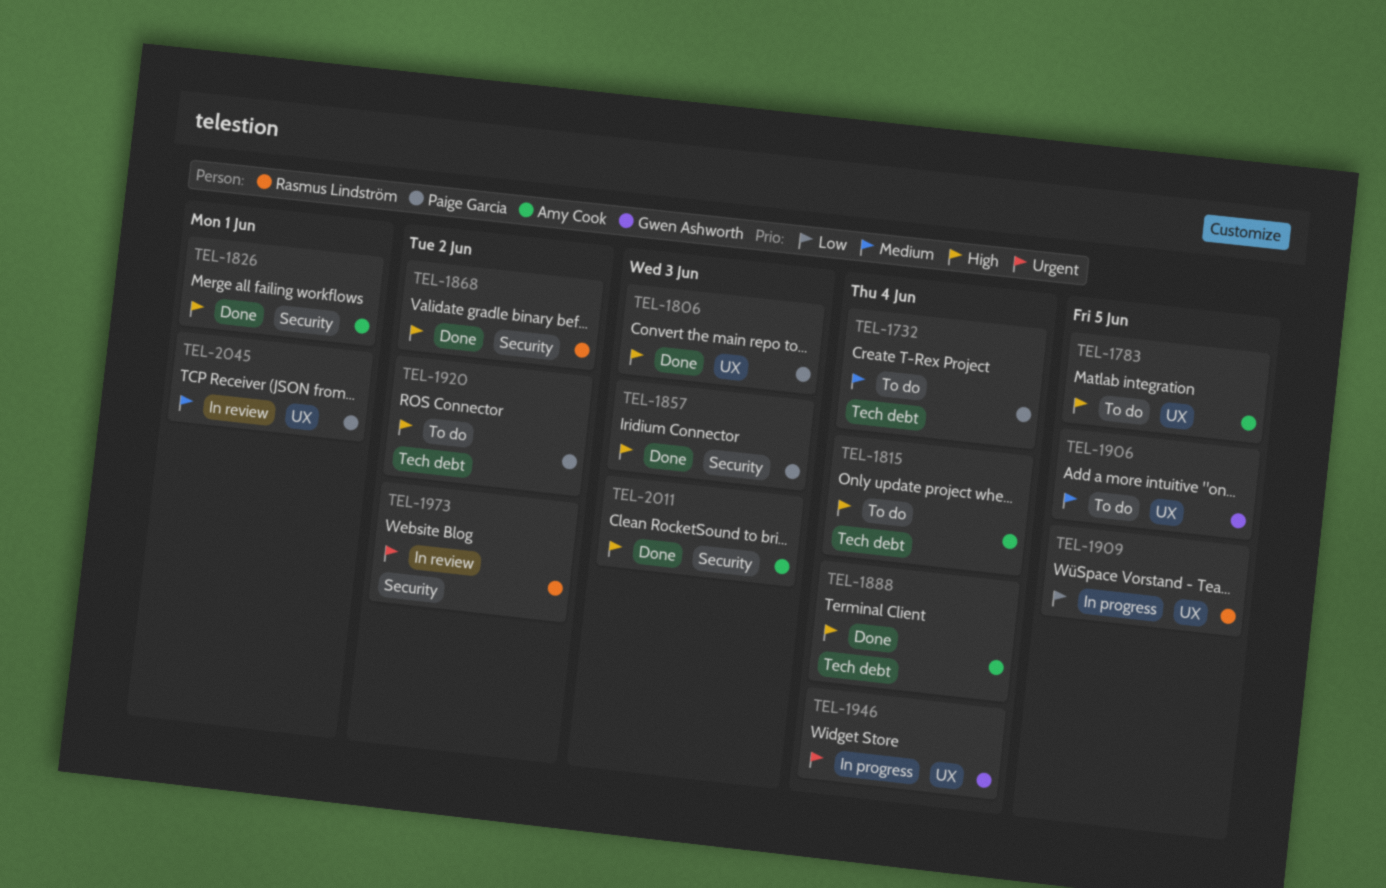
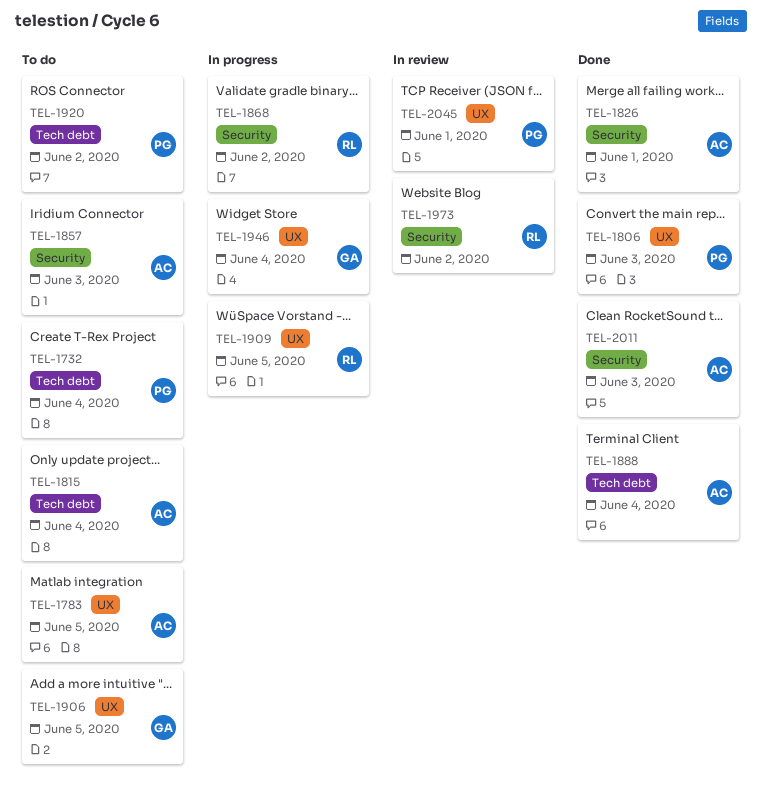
TEL-1857, status: Done -> To do
TEL-1857, owner: Paige Garcia -> Amy Cook
TEL-1868, status: Done -> In progress

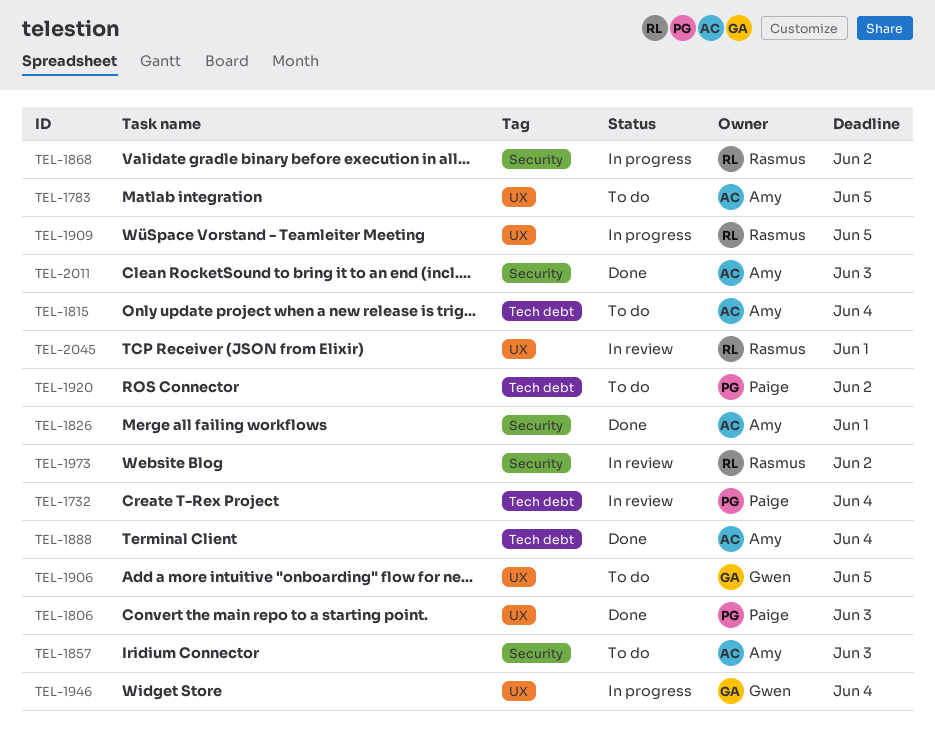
TEL-1732, status: To do -> In review
TEL-2045, owner: Paige -> Rasmus

